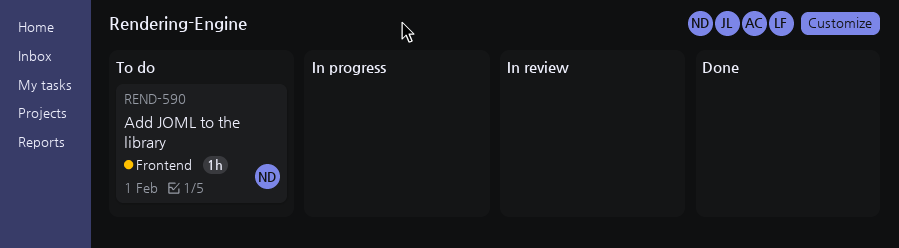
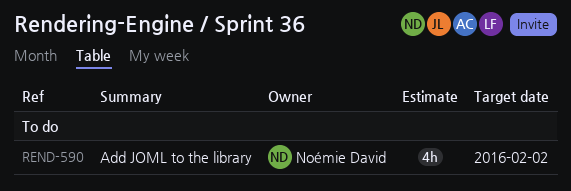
REND-590, estimate: 1h -> 4h
REND-590, due: Feb 1 -> Feb 2

